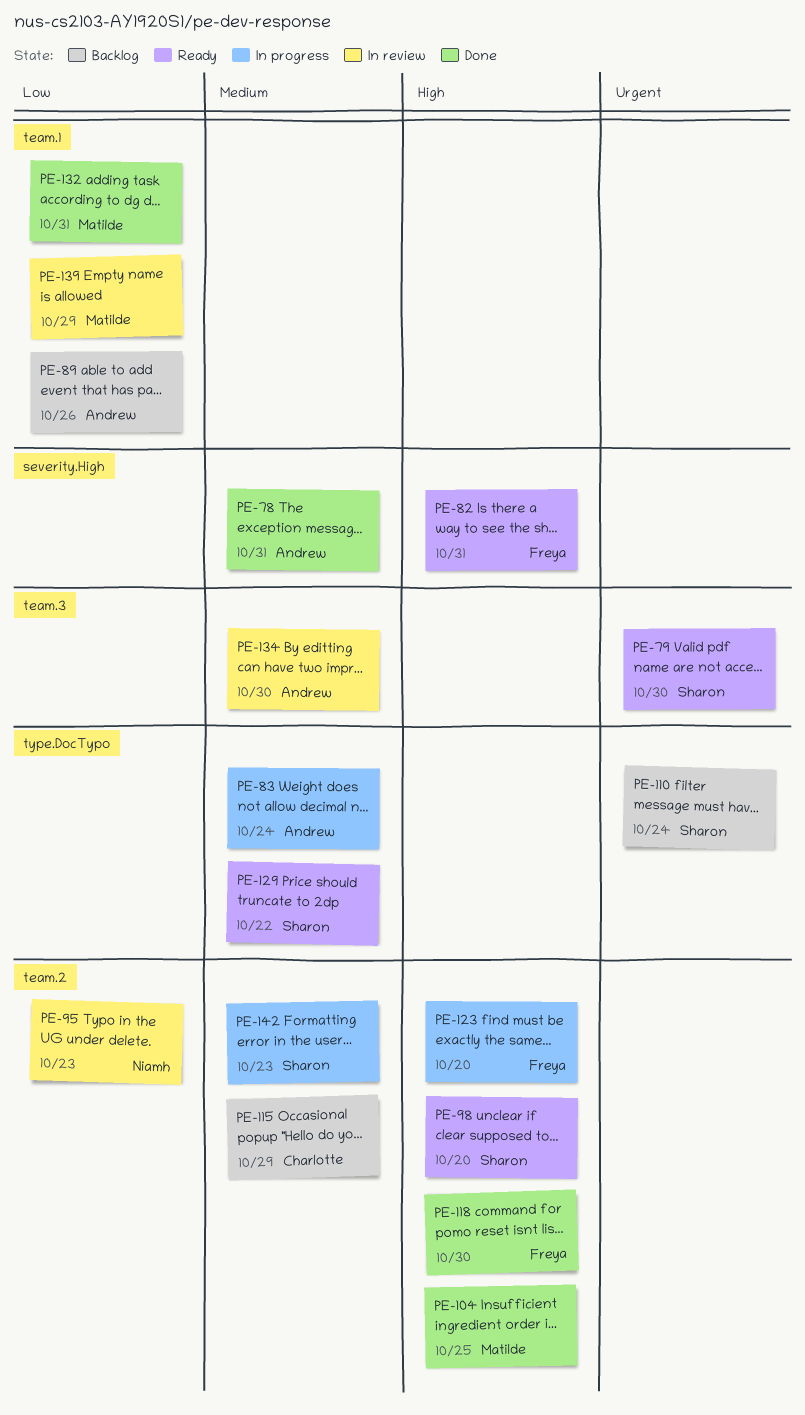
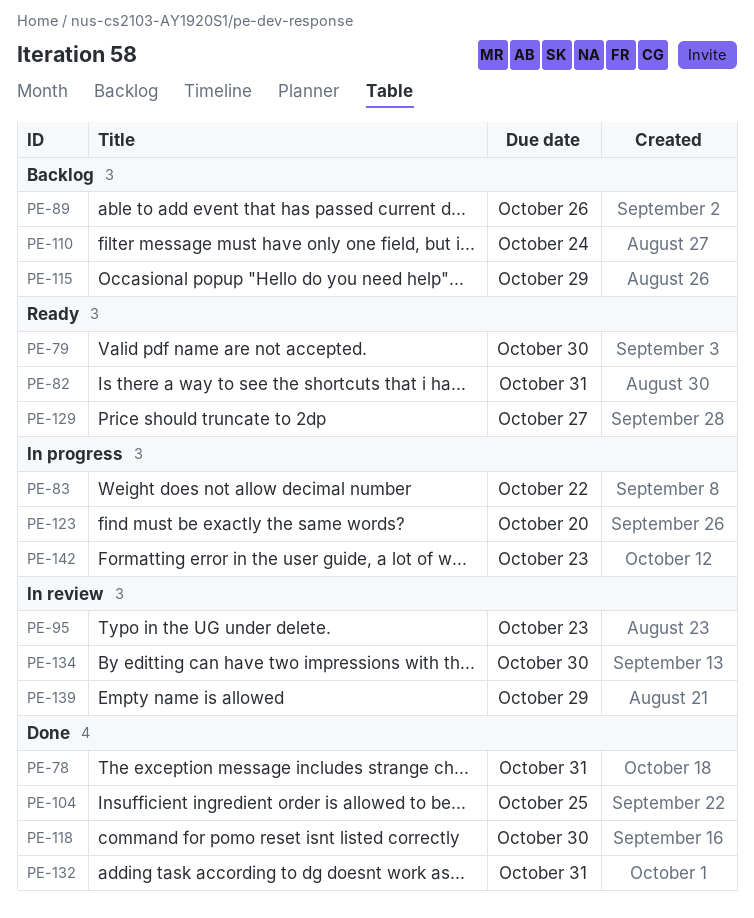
PE-83, due: Oct 24 -> Oct 22
PE-98: present -> none
PE-129, due: Oct 22 -> Oct 27

